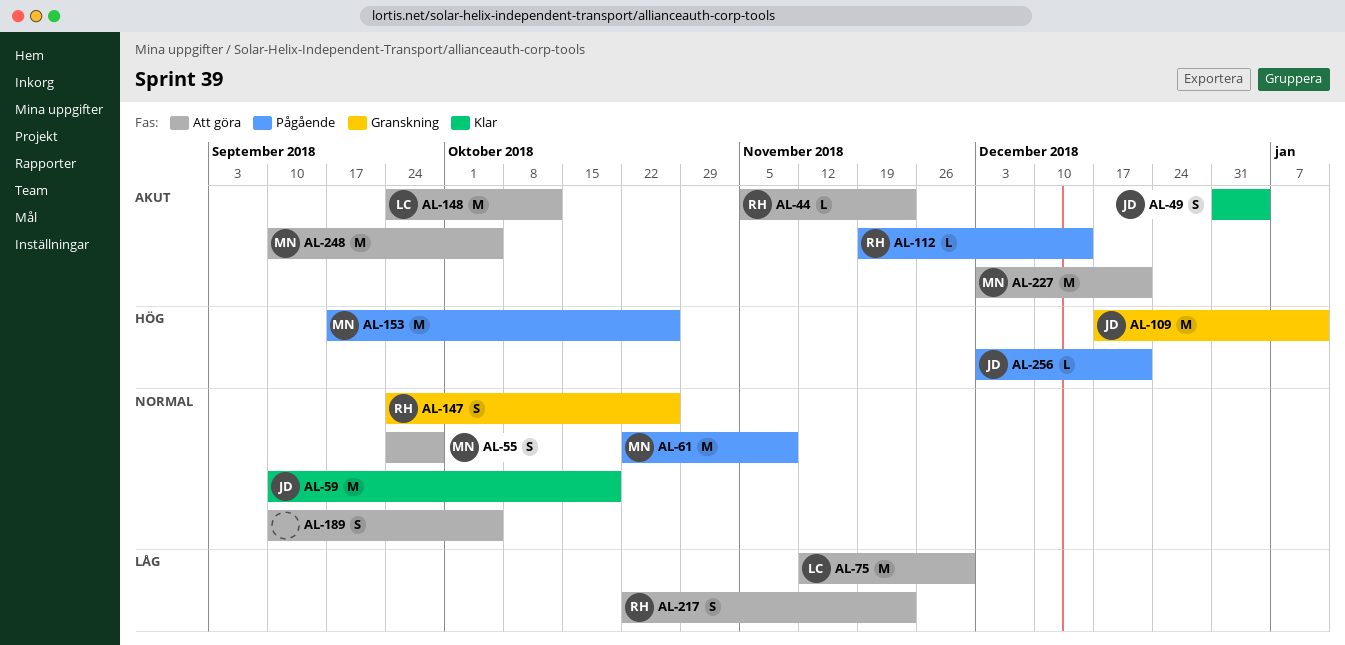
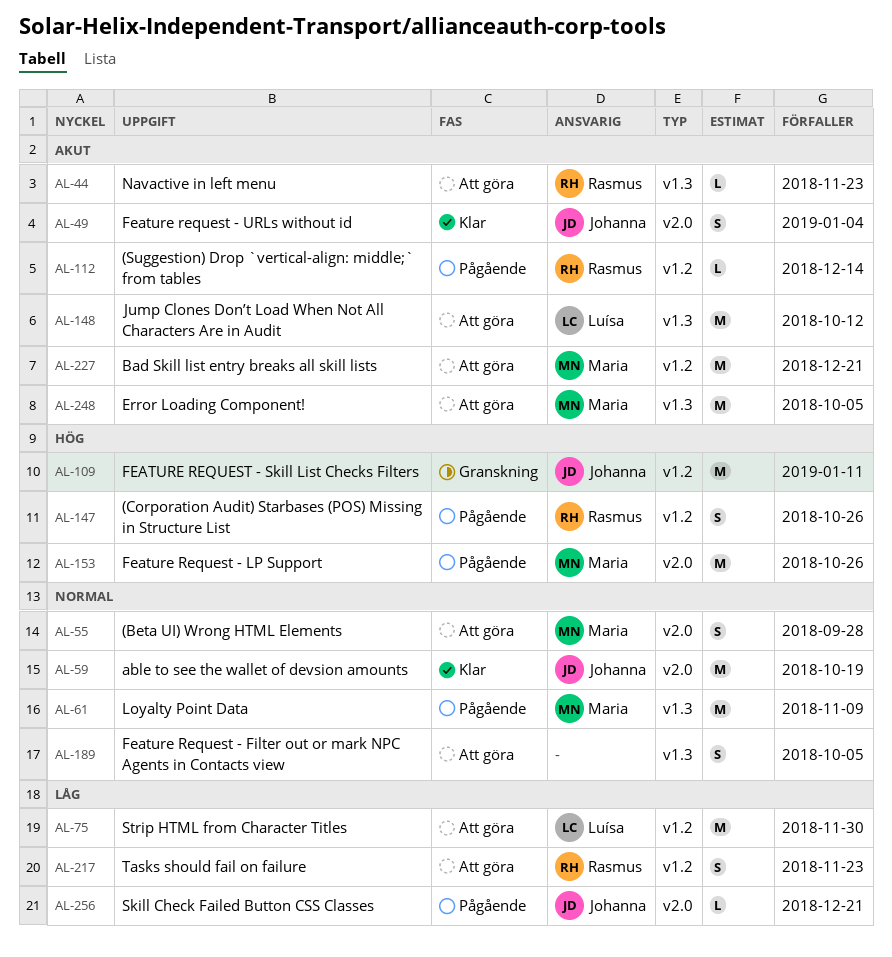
AL-147, status: Granskning -> Pågående
AL-147, priority: Normal -> Hög
AL-256, priority: Hög -> Låg

